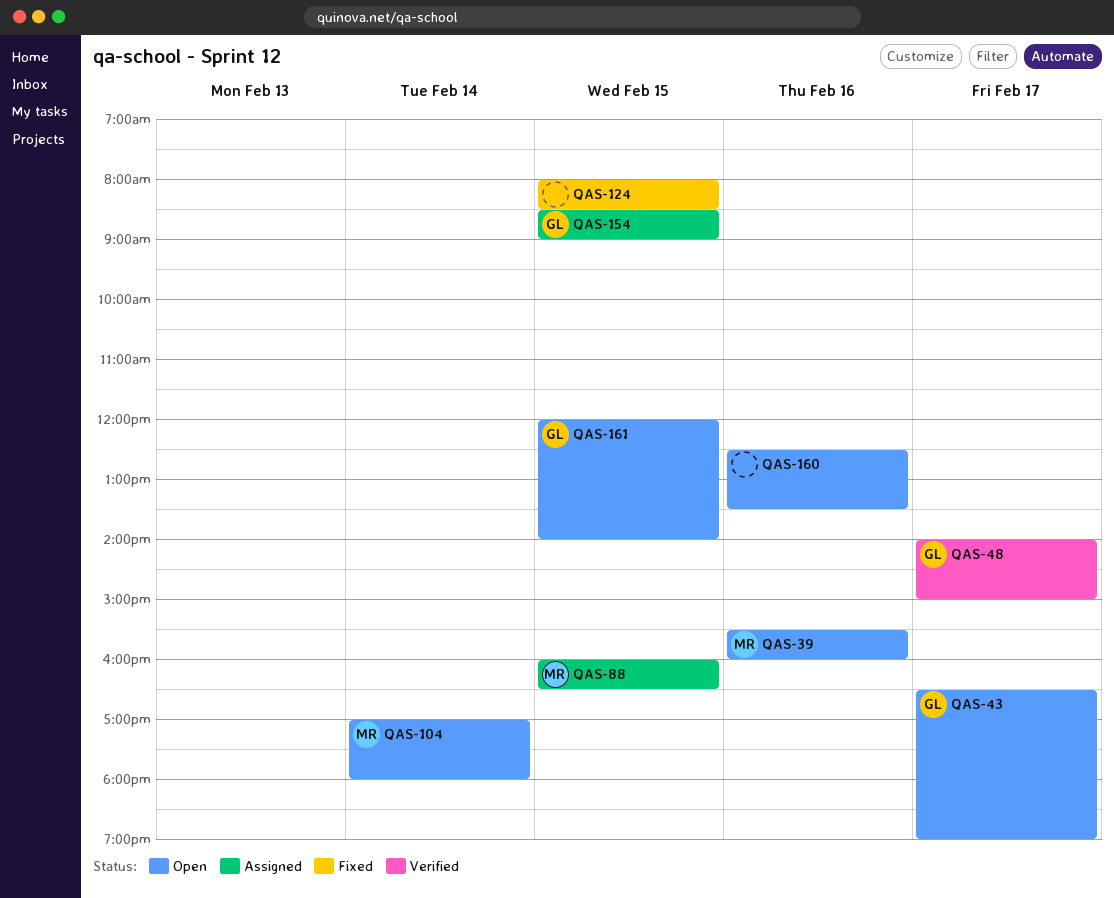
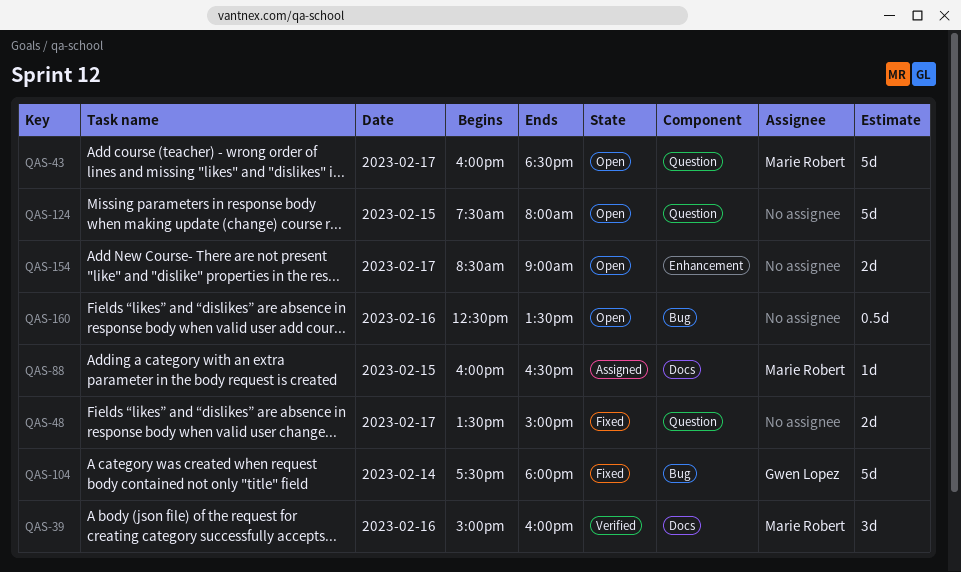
QAS-39, status: Open -> Verified
QAS-39, begins: 15:30 -> 15:00
QAS-43, owner: Gwen Lopez -> Marie Robert
QAS-43, begins: 16:30 -> 16:00
QAS-43, ends: 19:00 -> 18:30
QAS-48, status: Verified -> Fixed
QAS-48, owner: Gwen Lopez -> none
QAS-48, begins: 14:00 -> 13:30
QAS-104, status: Open -> Fixed
QAS-104, owner: Marie Robert -> Gwen Lopez
QAS-104, begins: 17:00 -> 17:30
QAS-124, status: Fixed -> Open
QAS-124, begins: 08:00 -> 07:30
QAS-124, ends: 08:30 -> 08:00
QAS-154, status: Assigned -> Open
QAS-154, owner: Gwen Lopez -> none
QAS-154, day: Feb 15 -> Feb 17
QAS-161: present -> none

